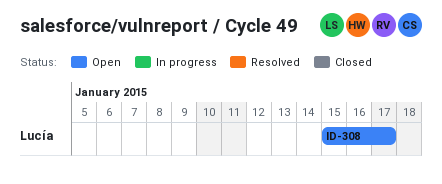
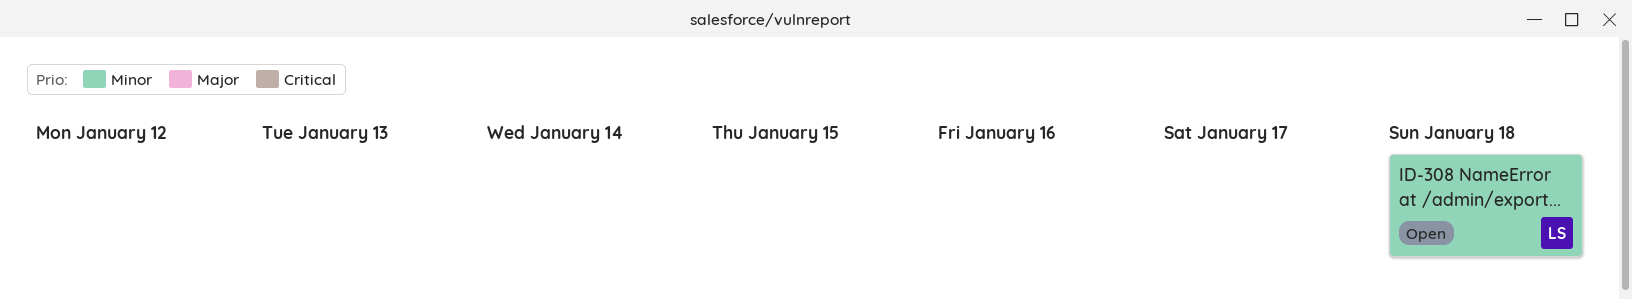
ID-308, due: Jan 17 -> Jan 18

